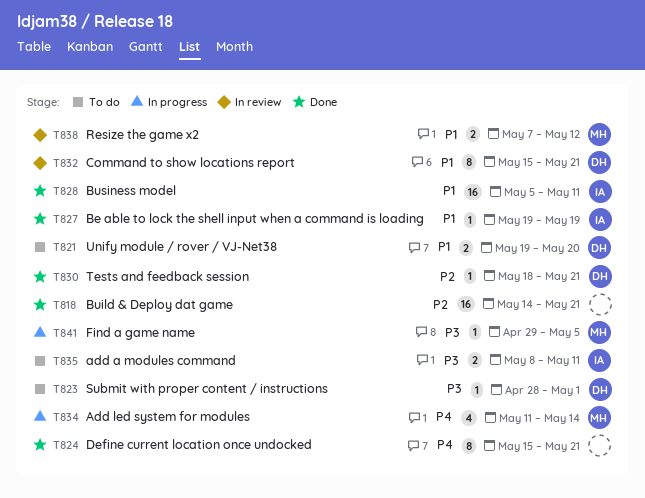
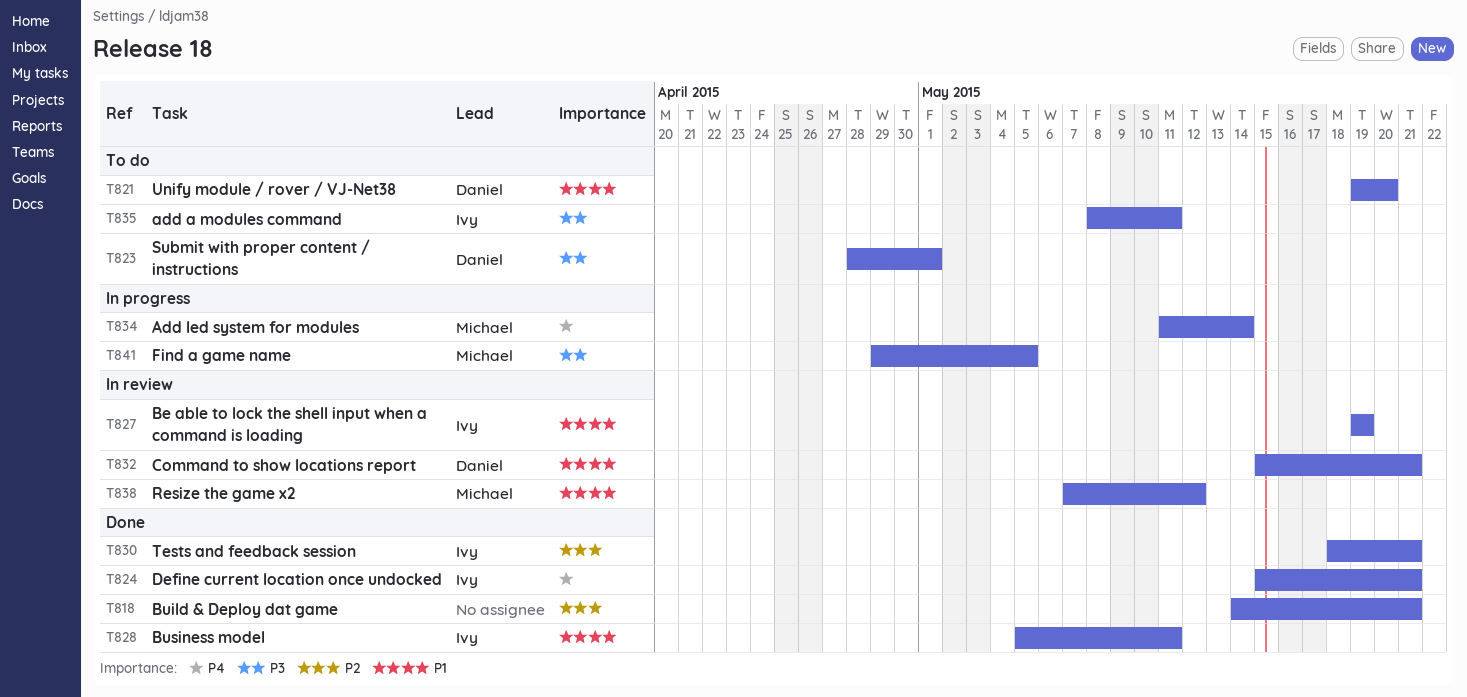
T824, owner: none -> Ivy
T827, status: Done -> In review
T830, owner: Daniel -> Ivy

